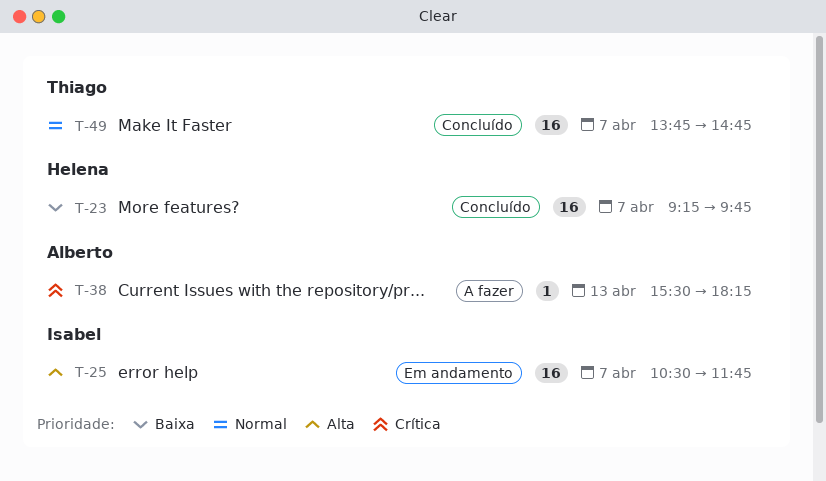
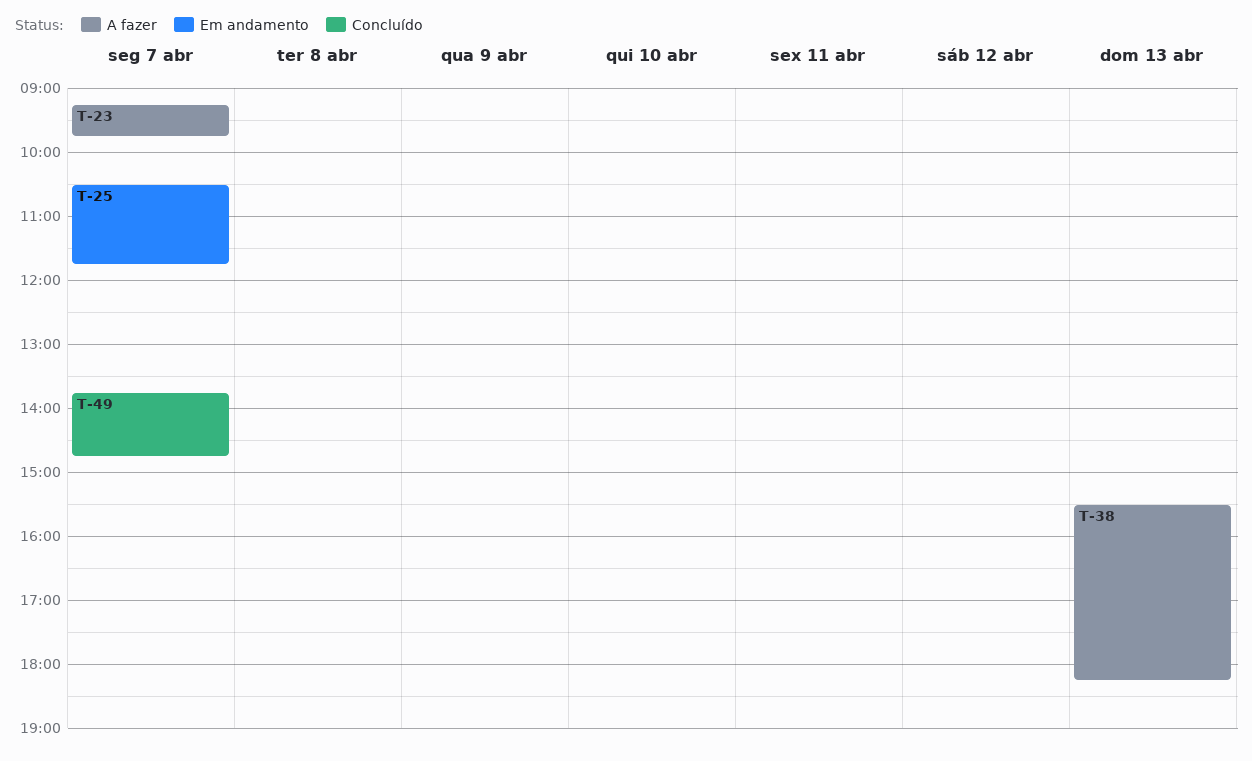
T-23, status: Concluído -> A fazer

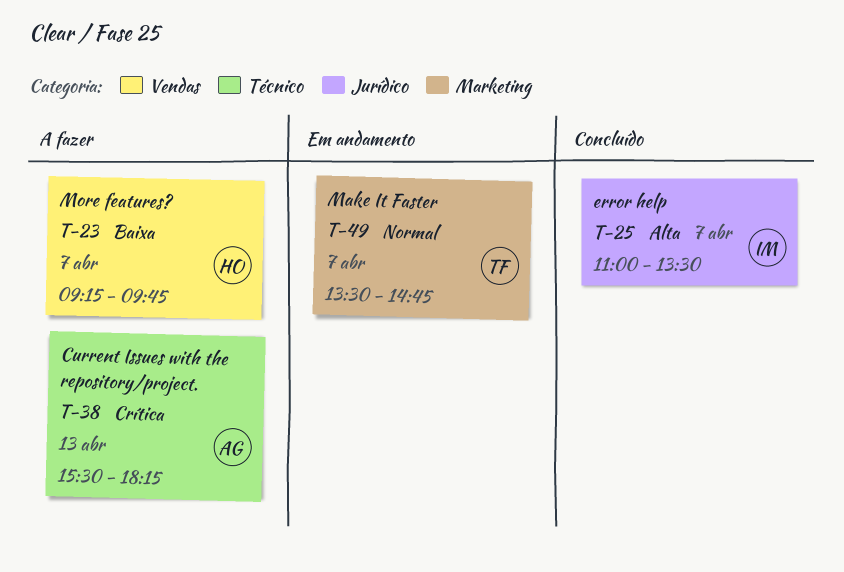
T-25, status: Em andamento -> Concluído
T-25, begins: 10:30 -> 11:00
T-25, ends: 11:45 -> 13:30
T-49, status: Concluído -> Em andamento
T-49, begins: 13:45 -> 13:30

